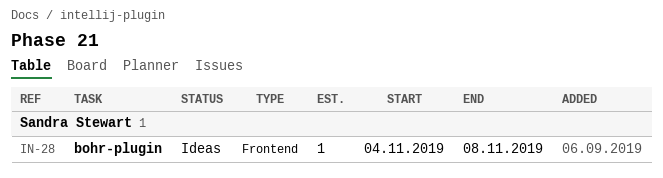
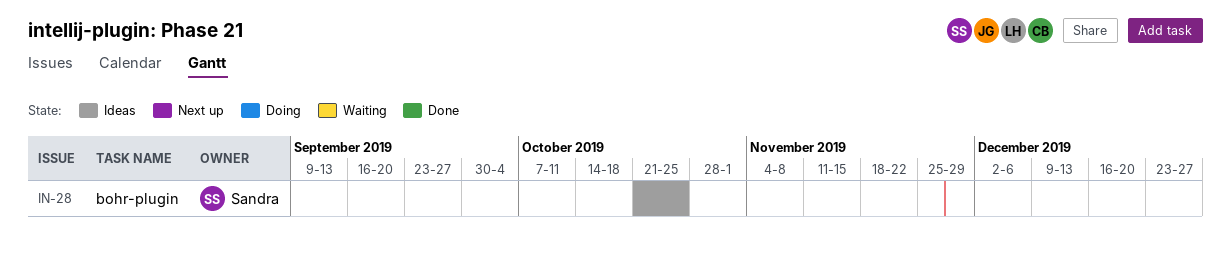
IN-28, start: Nov 4 -> Oct 21
IN-28, due: Nov 8 -> Oct 25

